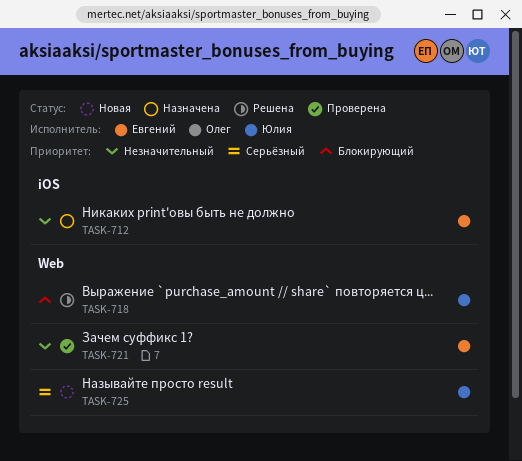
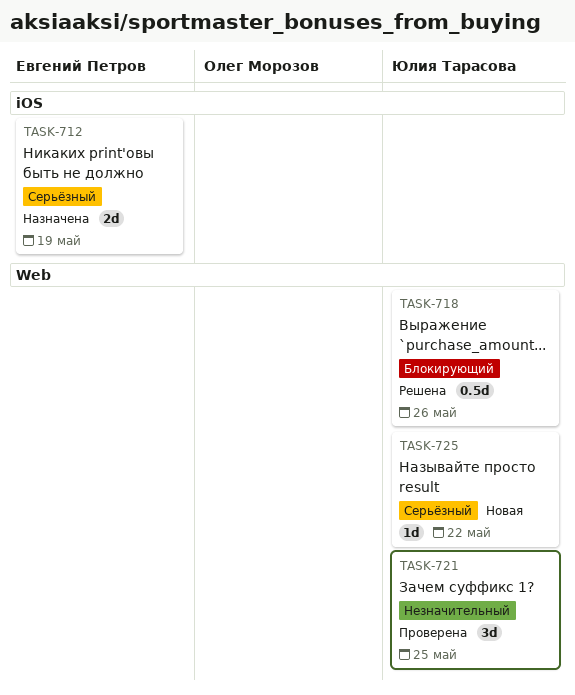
TASK-712, priority: Незначительный -> Серьёзный
TASK-721, owner: Евгений Петров -> Юлия Тарасова

